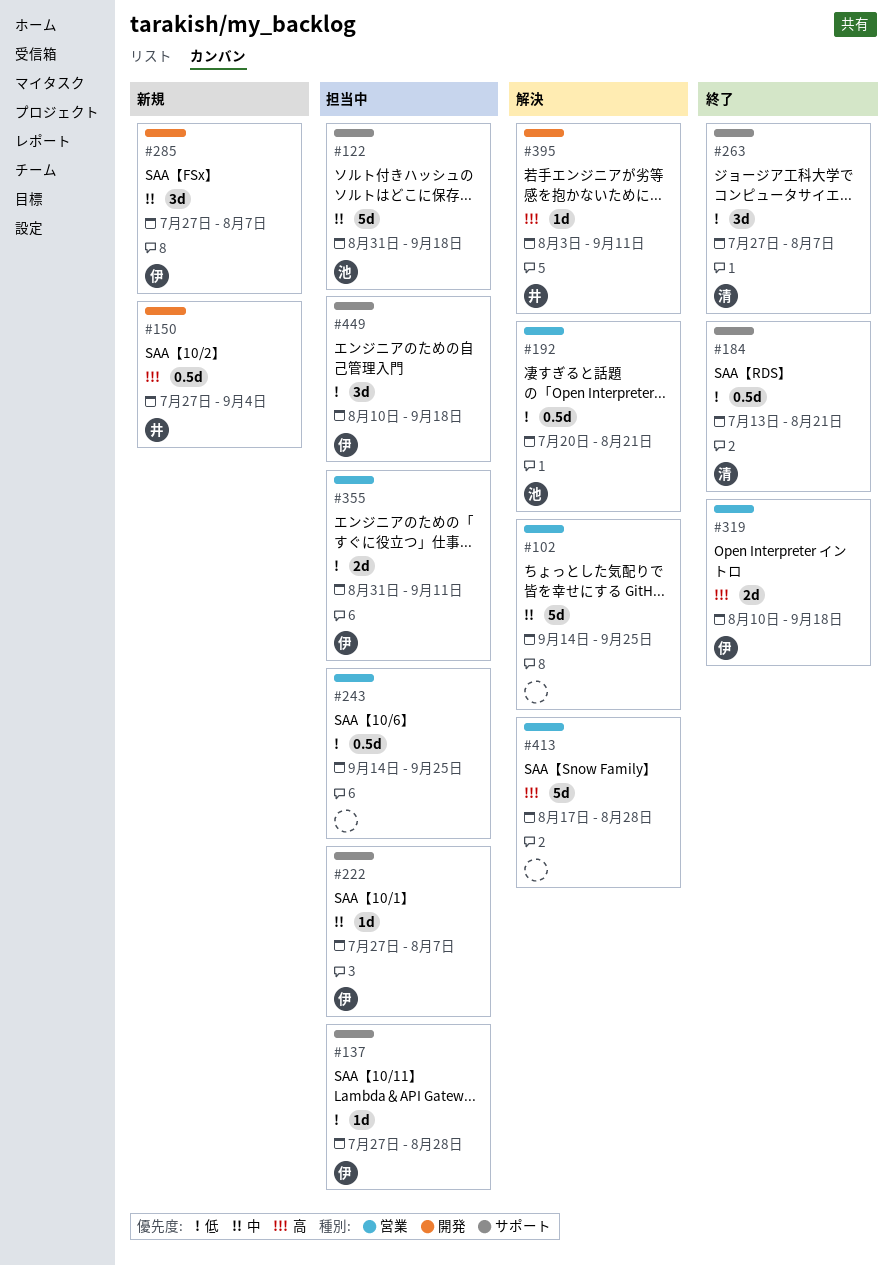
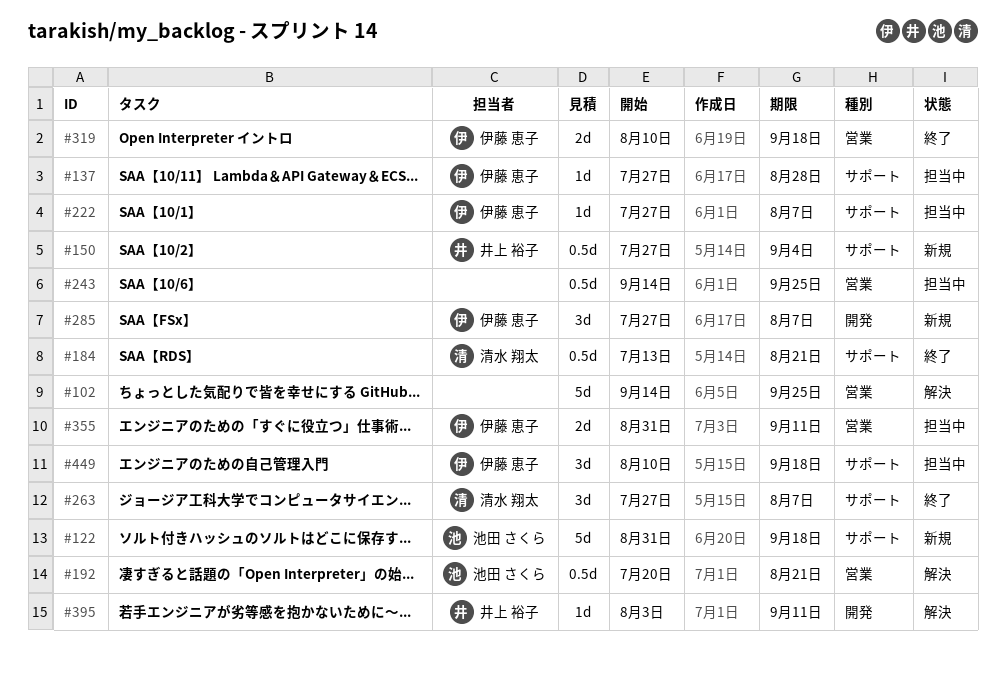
#122, status: 担当中 -> 新規
#150, label: 開発 -> サポート
#413: present -> none

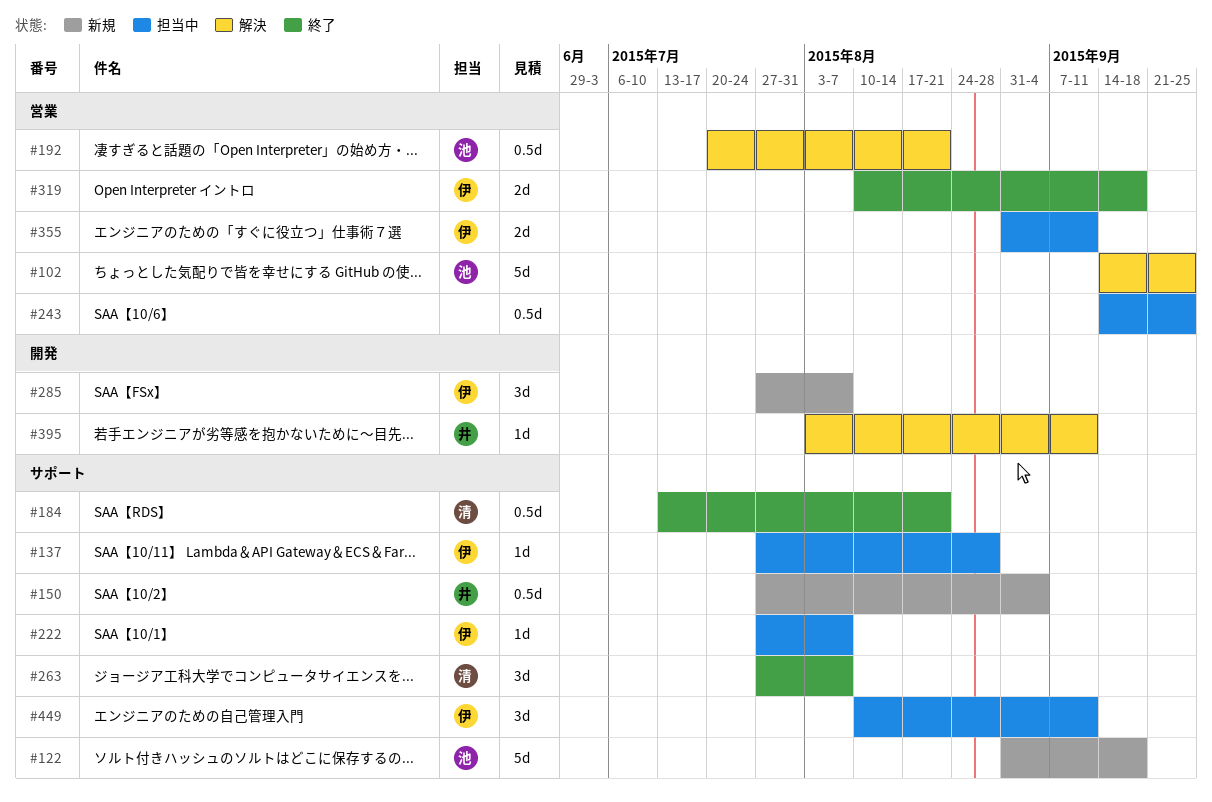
#102, owner: none -> 池田 さくら
#449, due: Sep 18 -> Sep 11

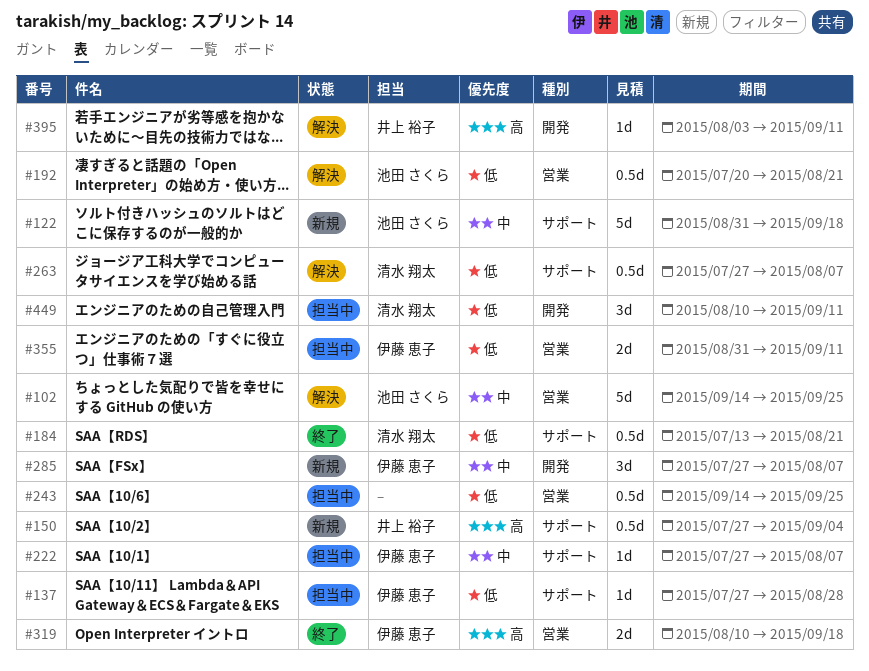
#263, status: 終了 -> 解決
#263, estimate: 3d -> 0.5d
#449, owner: 伊藤 恵子 -> 清水 翔太
#449, label: サポート -> 開発

